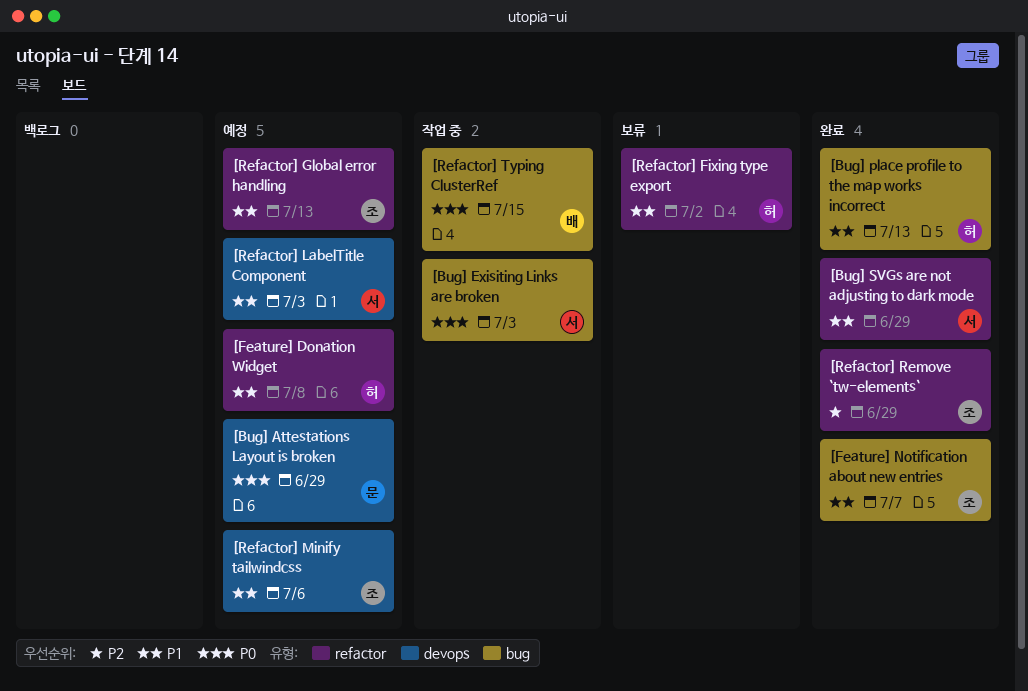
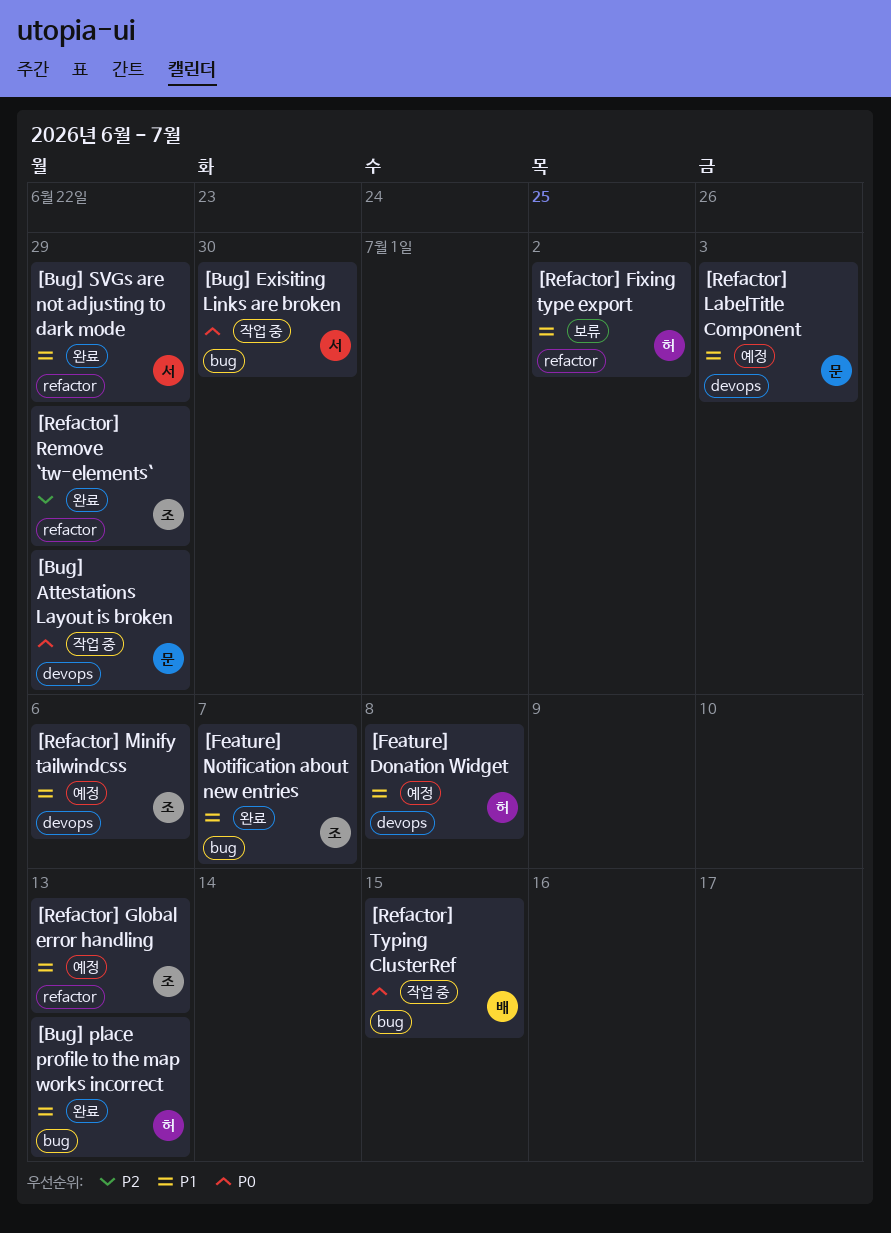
[Bug] Attestations Layout is broken, status: 예정 -> 작업 중
[Bug] Exisiting Links are broken, due: Jul 3 -> Jun 30
[Feature] Donation Widget, label: refactor -> devops
[Refactor] LabelTitle Component, owner: 서 -> 문

